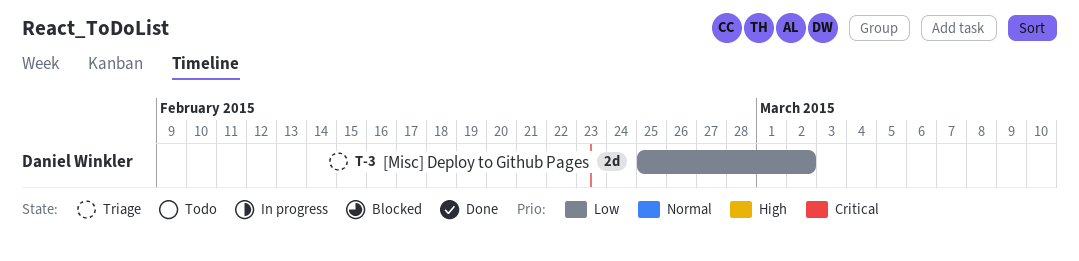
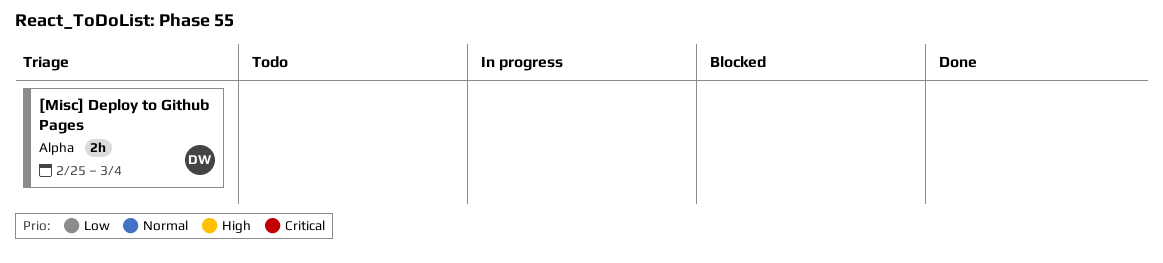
[Misc] Deploy to Github Pages, estimate: 2d -> 2h
[Misc] Deploy to Github Pages, due: Mar 2 -> Mar 4

